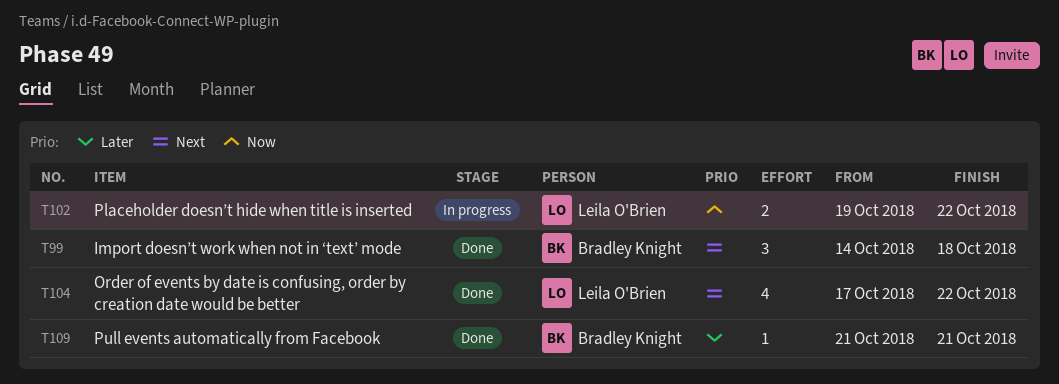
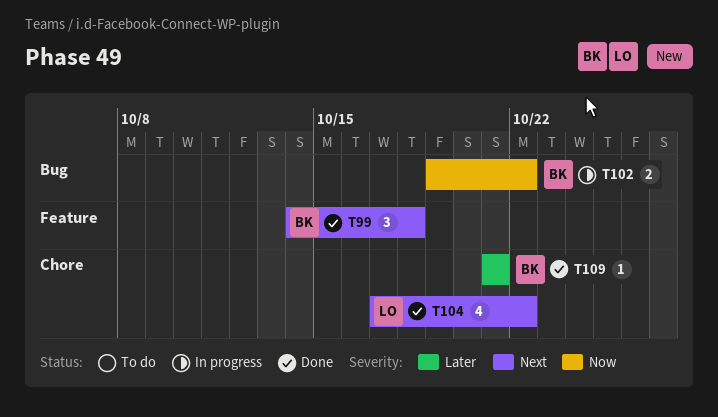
T102, owner: Leila O'Brien -> Bradley Knight

